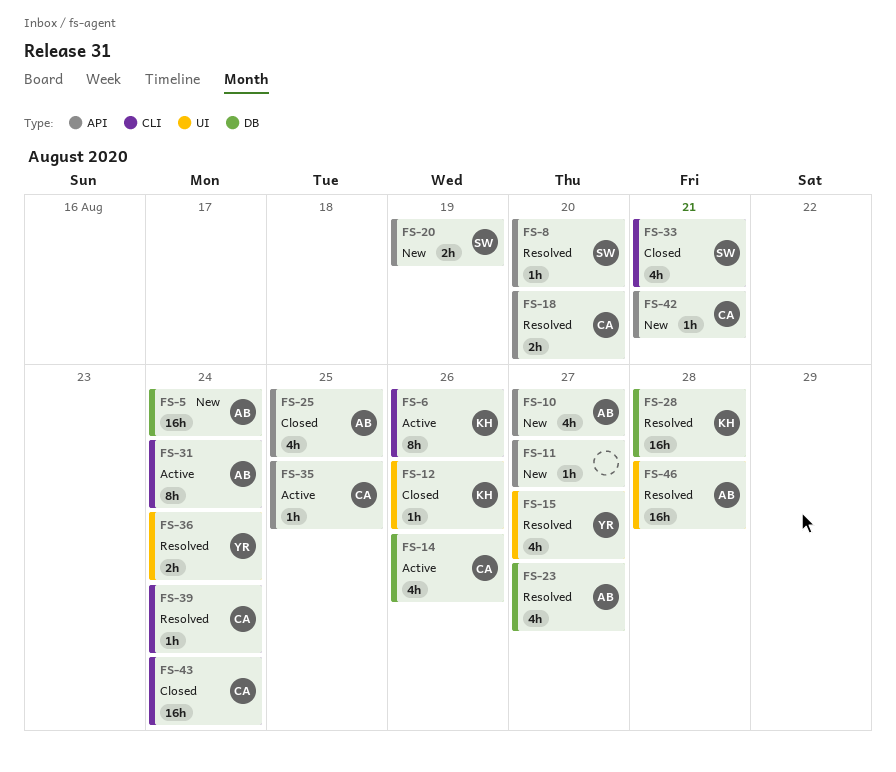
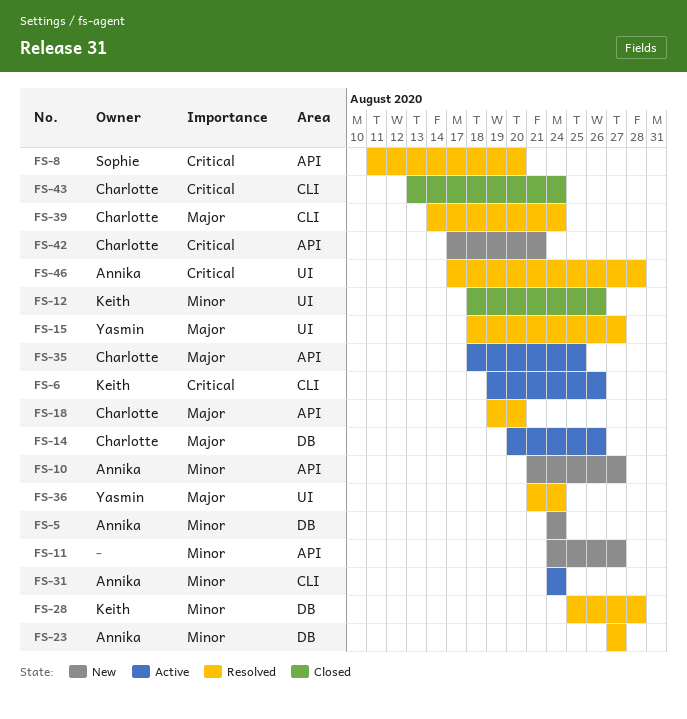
FS-20: present -> none
FS-25: present -> none
FS-33: present -> none

